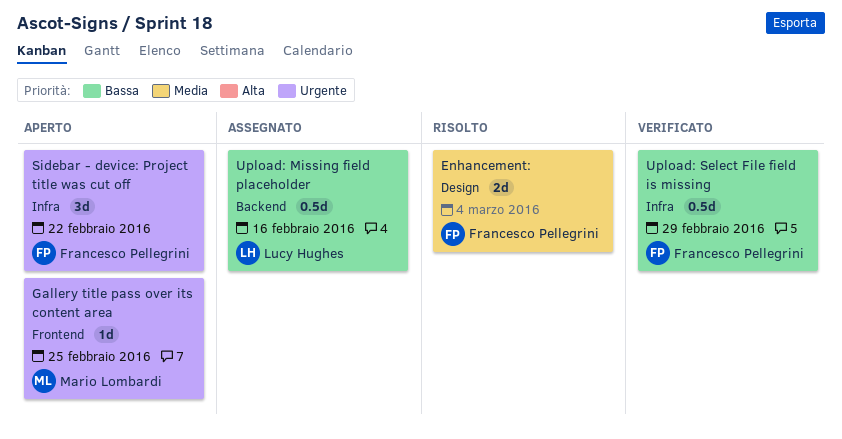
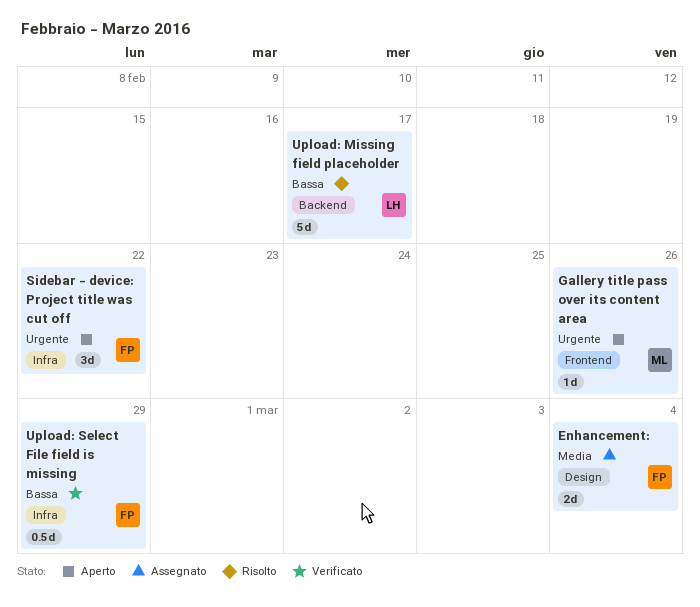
Enhancement:, status: Risolto -> Assegnato
Gallery title pass over its content area, due: Feb 25 -> Feb 26
Upload: Missing field placeholder, status: Assegnato -> Risolto
Upload: Missing field placeholder, estimate: 0.5d -> 5d
Upload: Missing field placeholder, due: Feb 16 -> Feb 17

